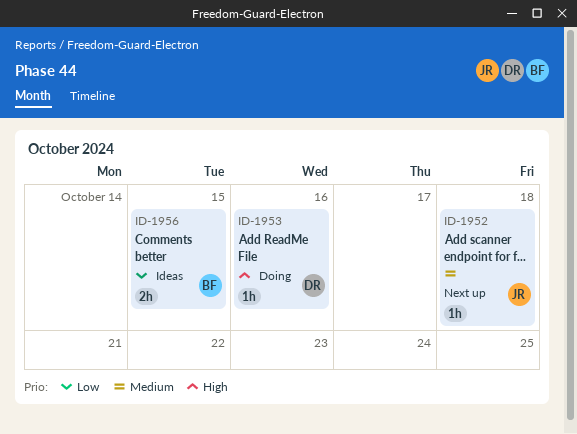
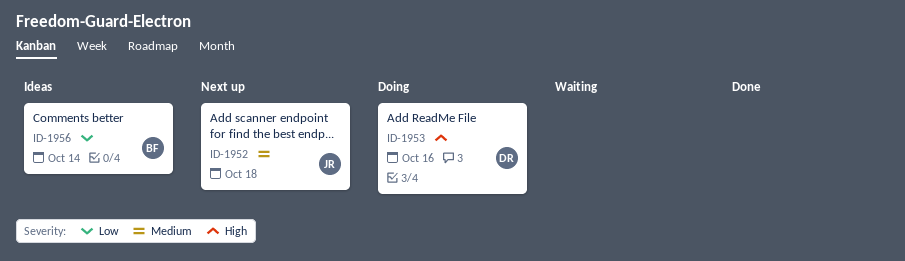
ID-1956, due: Oct 15 -> Oct 14

